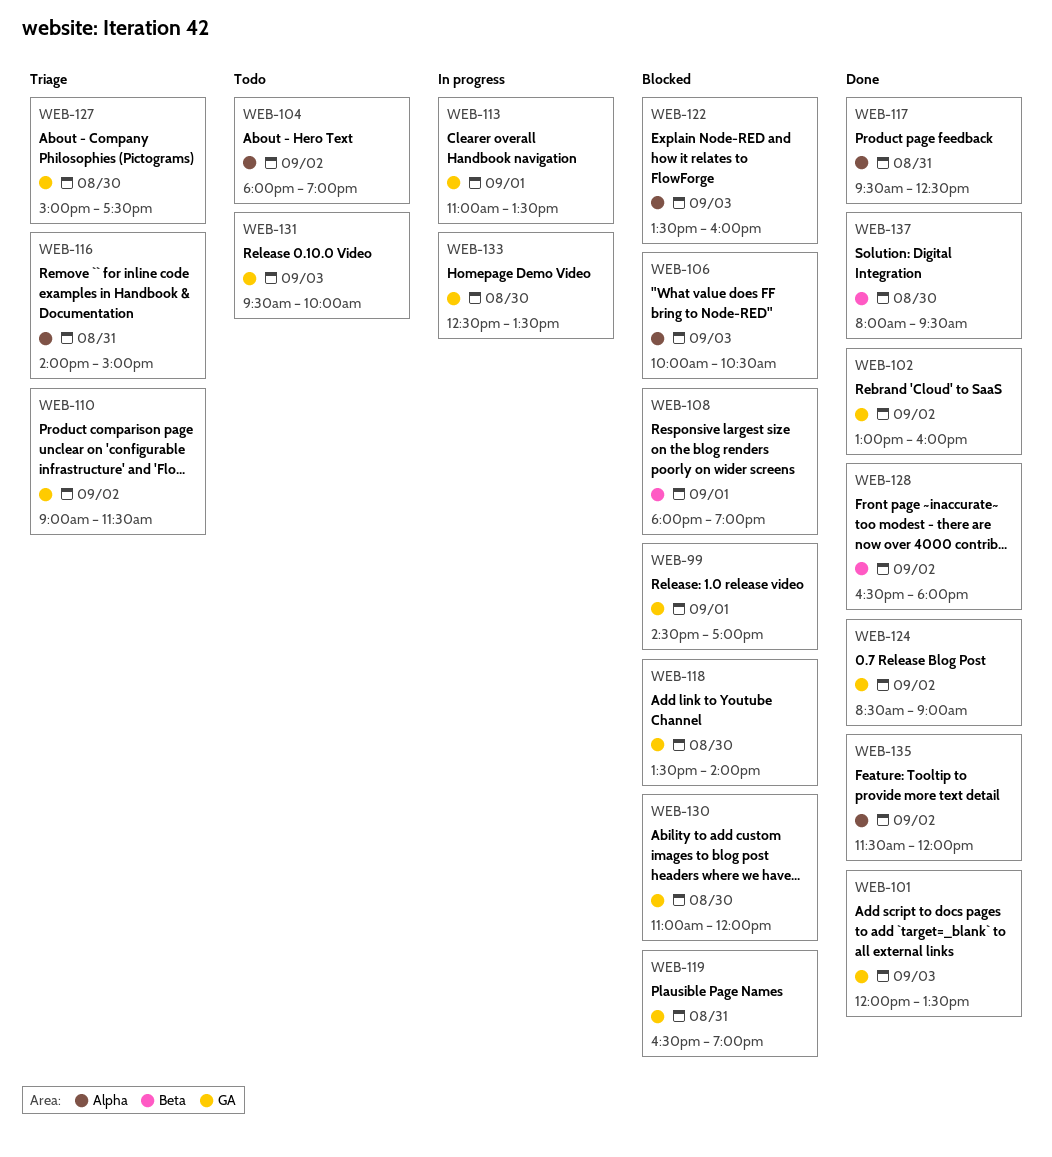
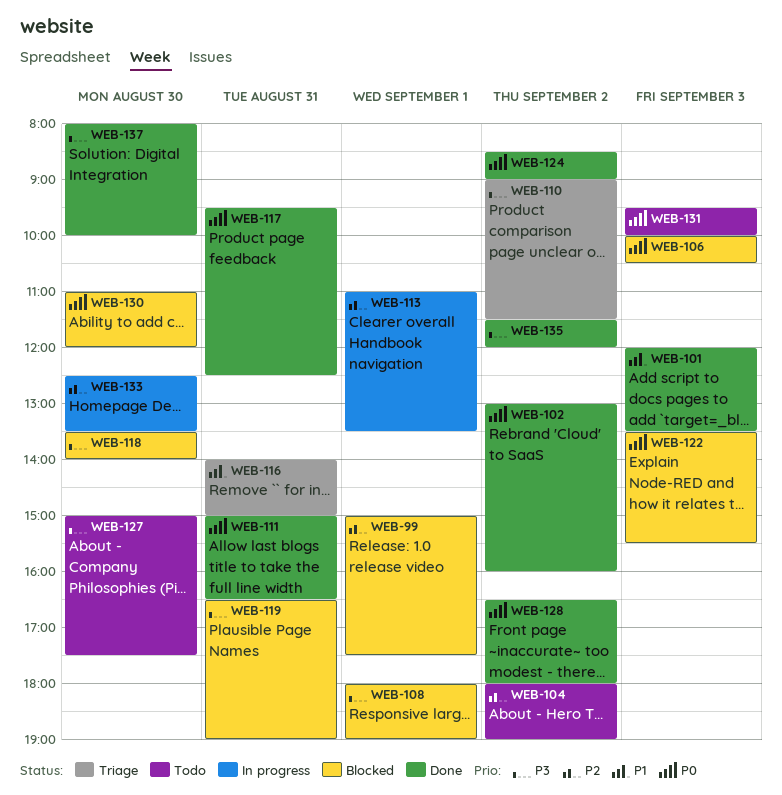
WEB-99, begins: 14:30 -> 15:00
WEB-99, ends: 17:00 -> 17:30
WEB-111: none -> present
WEB-122, ends: 16:00 -> 15:30
WEB-127, status: Triage -> Todo
WEB-137, ends: 09:30 -> 10:00

